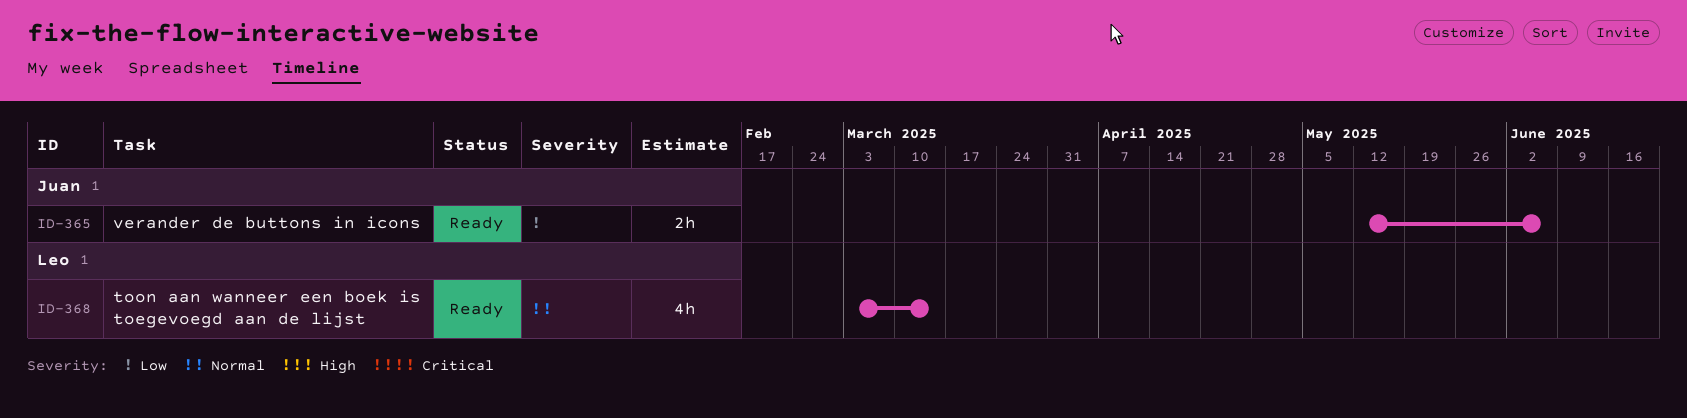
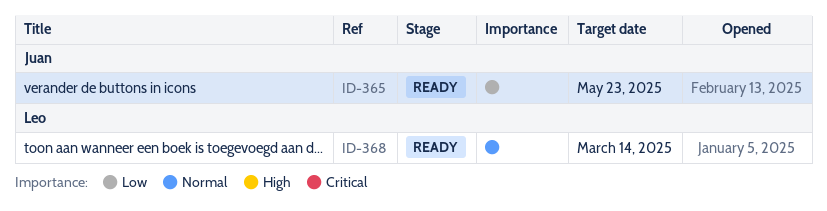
ID-365, due: Jun 6 -> May 23

